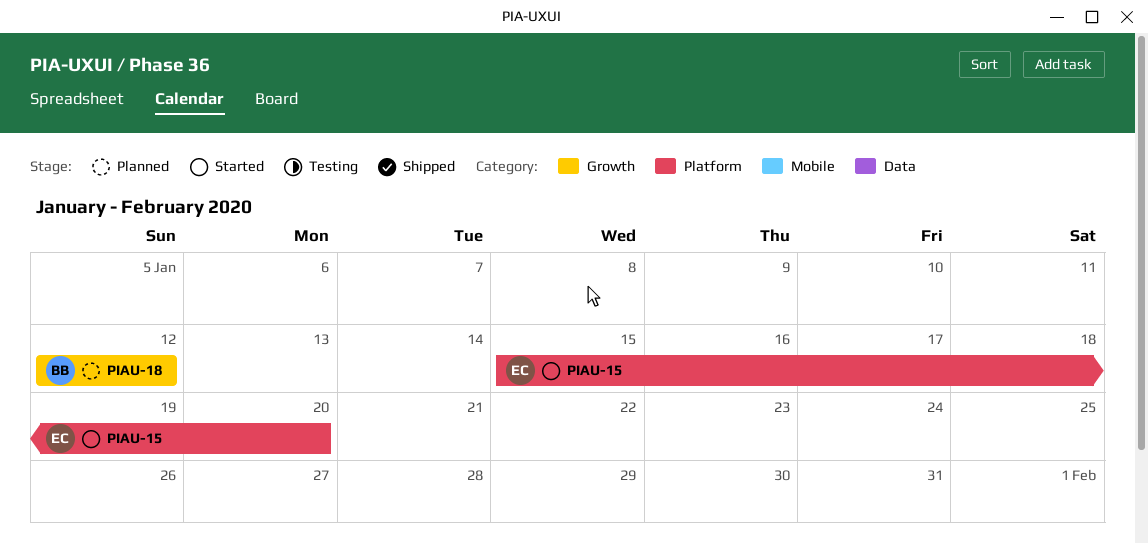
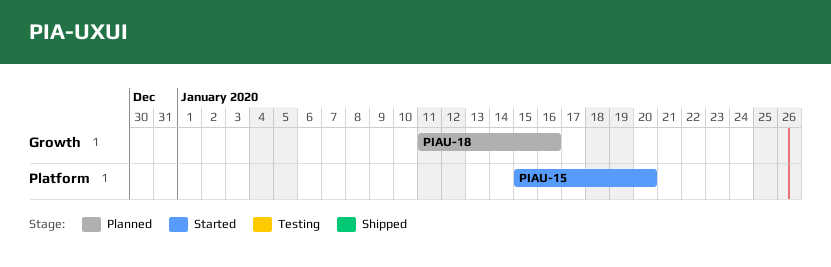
PIAU-18, start: Jan 12 -> Jan 11
PIAU-18, due: Jan 12 -> Jan 16

